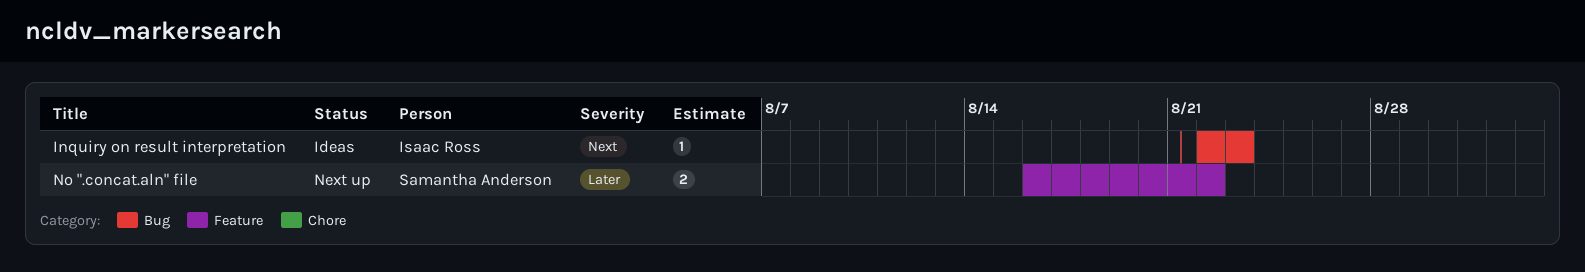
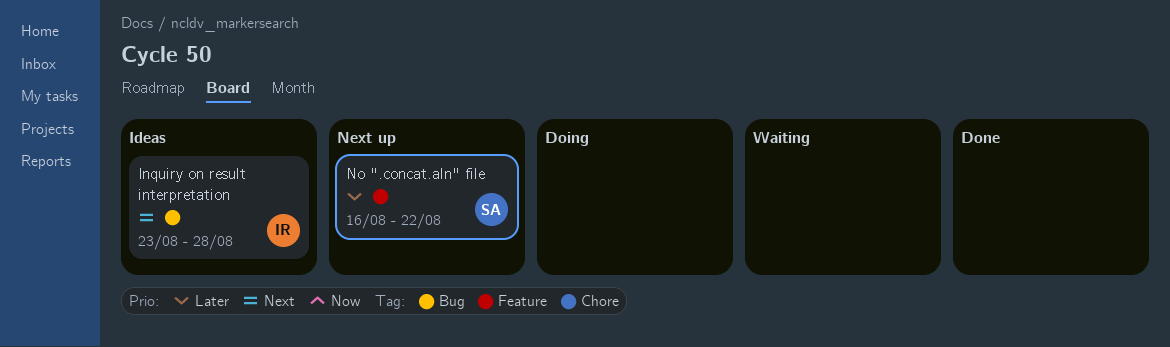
Inquiry on result interpretation, start: Aug 22 -> Aug 23
Inquiry on result interpretation, due: Aug 23 -> Aug 28

